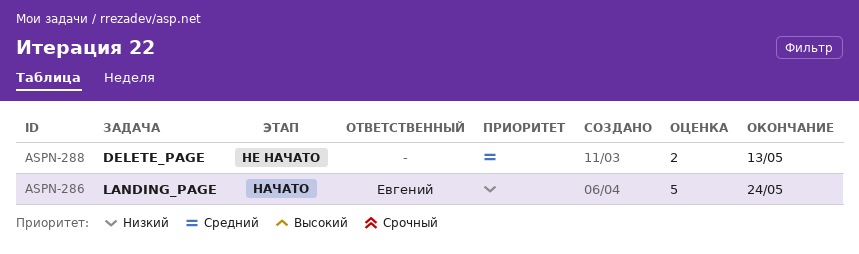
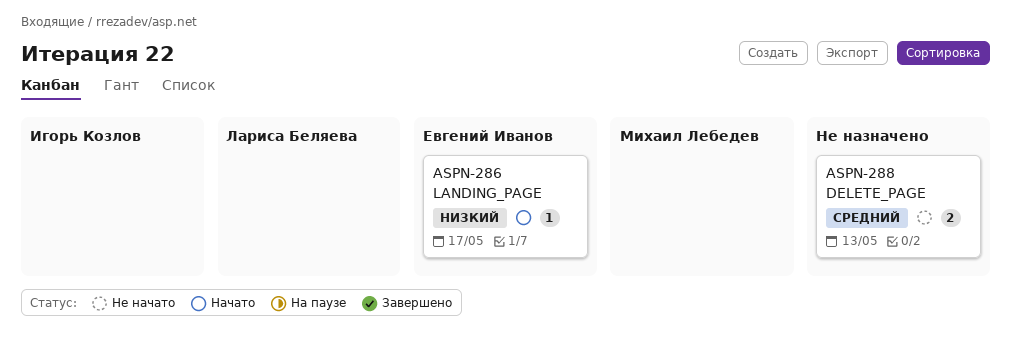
ASPN-286, estimate: 5 -> 1
ASPN-286, due: May 24 -> May 17

